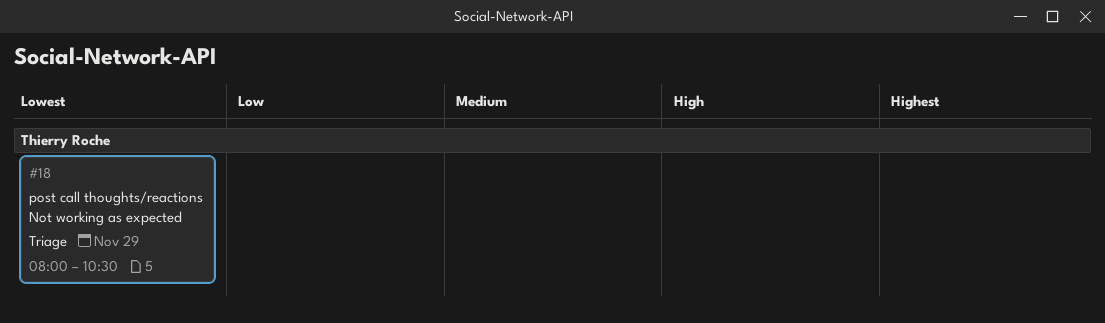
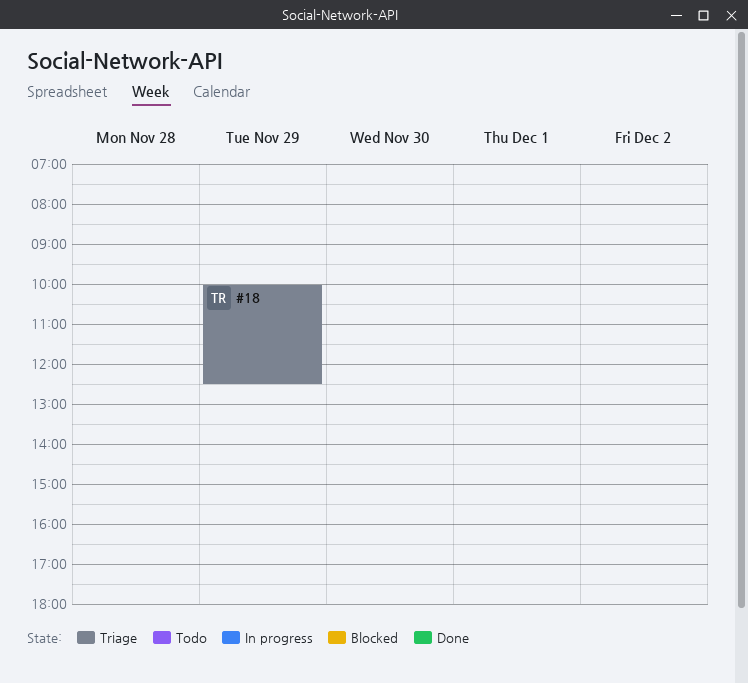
#18, begins: 08:00 -> 10:00
#18, ends: 10:30 -> 12:30

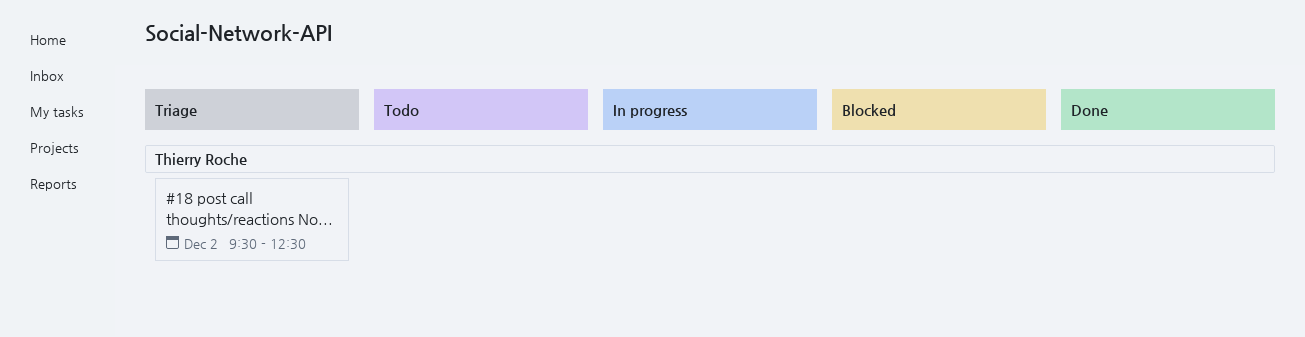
#18, day: Nov 29 -> Dec 2
#18, begins: 10:00 -> 09:30

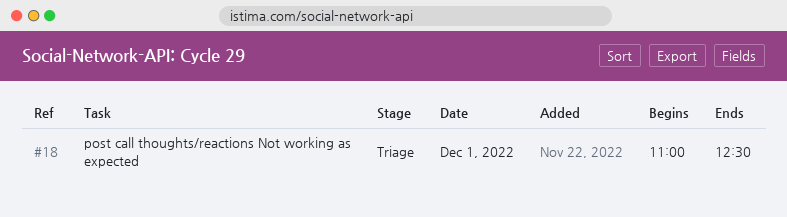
#18, day: Dec 2 -> Dec 1
#18, begins: 09:30 -> 11:00

